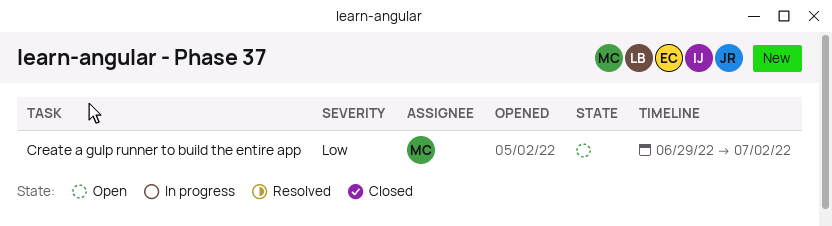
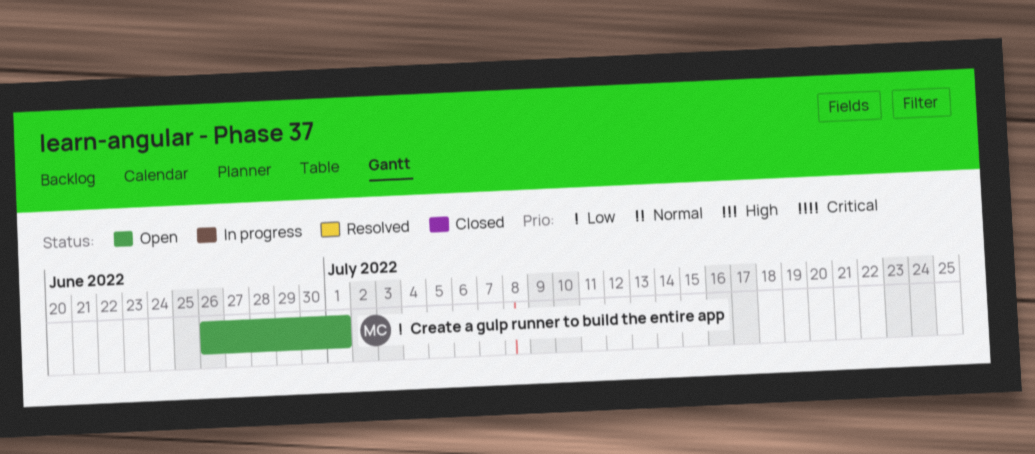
Create a gulp runner to build the entire app, start: Jun 29 -> Jun 26
Create a gulp runner to build the entire app, due: Jul 2 -> Jul 1

